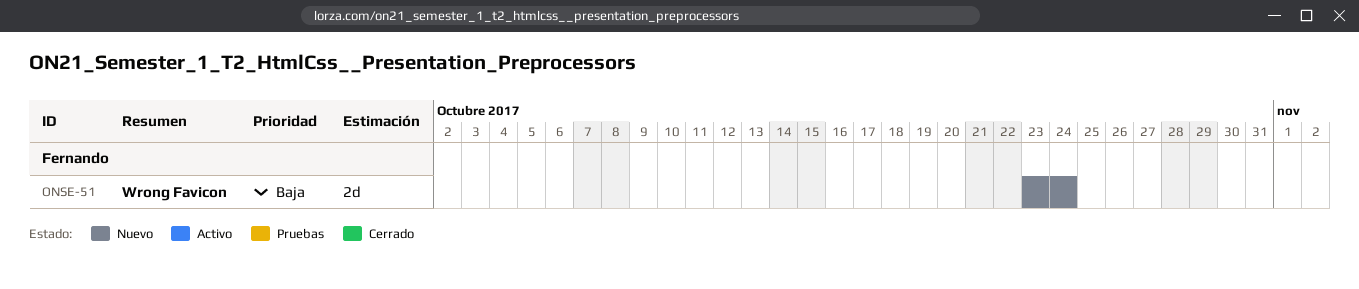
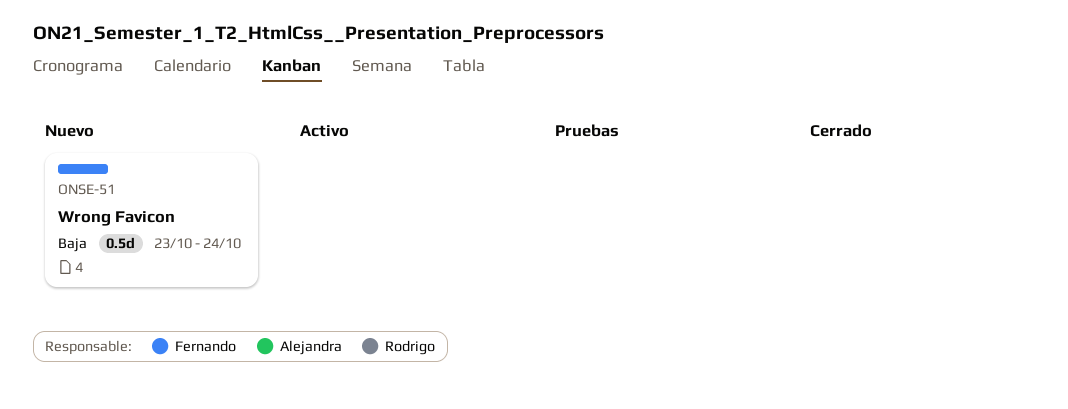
ONSE-51, estimate: 2d -> 0.5d

